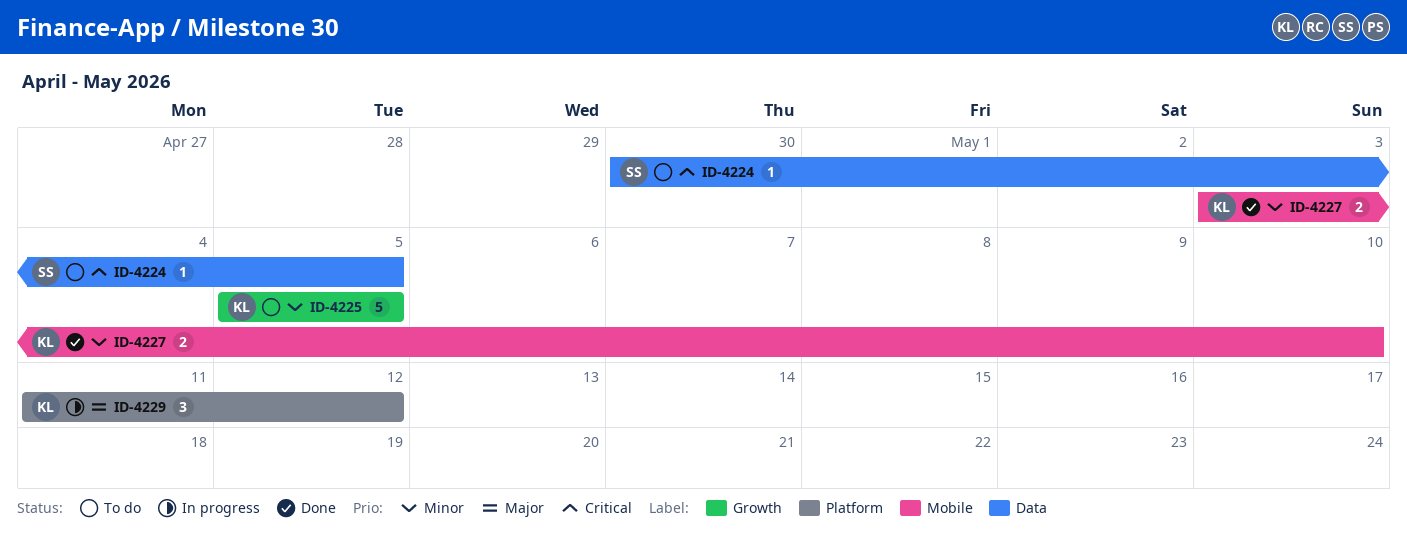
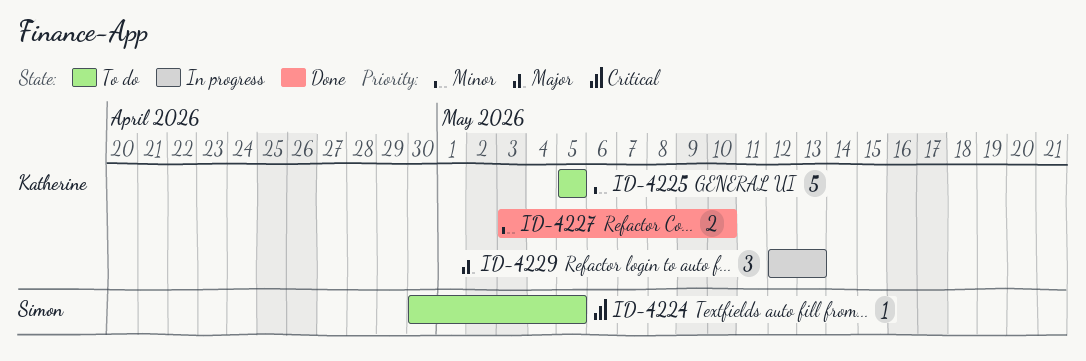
ID-4229, start: May 11 -> May 12
ID-4229, due: May 12 -> May 13

